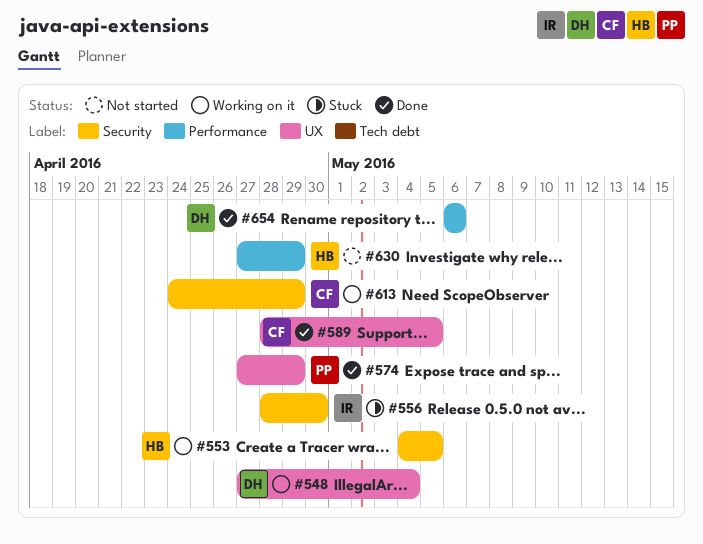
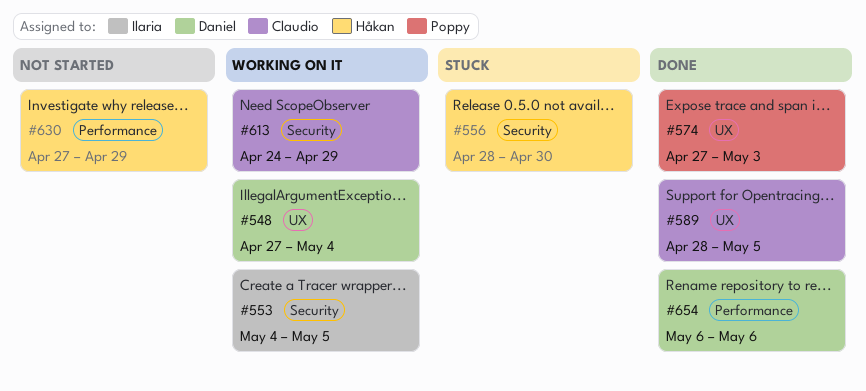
#553, owner: Håkan -> Ilaria
#556, owner: Ilaria -> Håkan
#574, due: Apr 29 -> May 3

